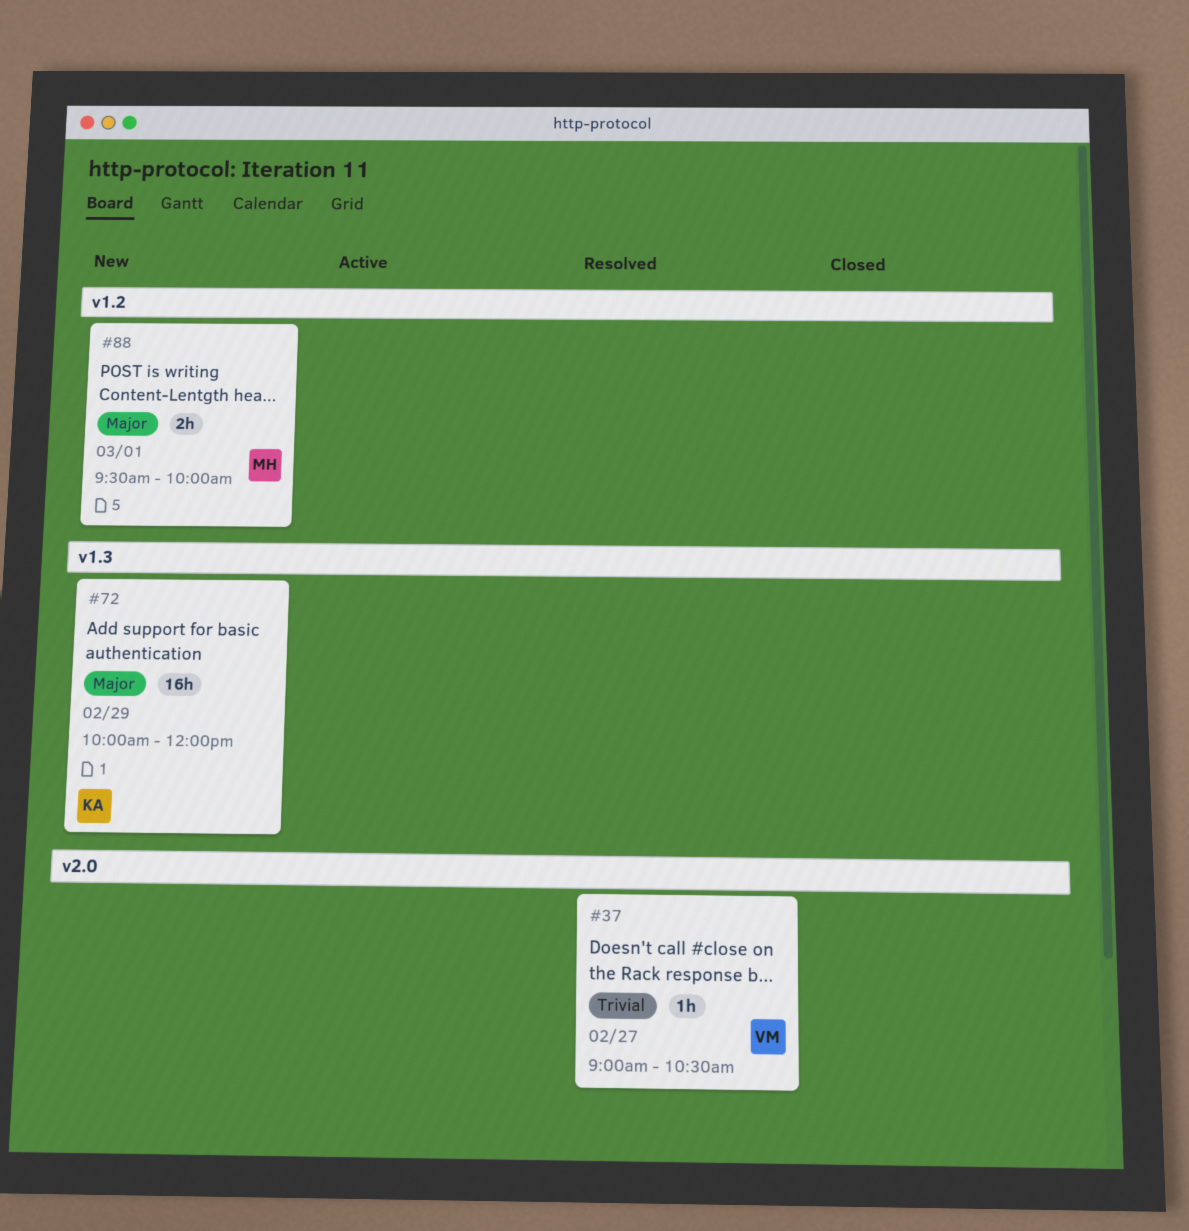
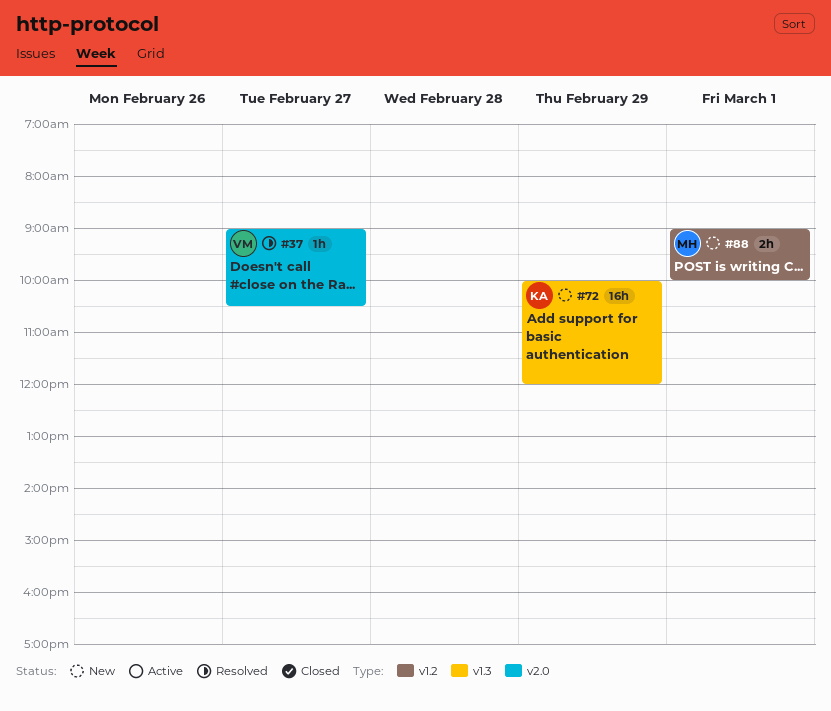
#88, begins: 09:30 -> 09:00

